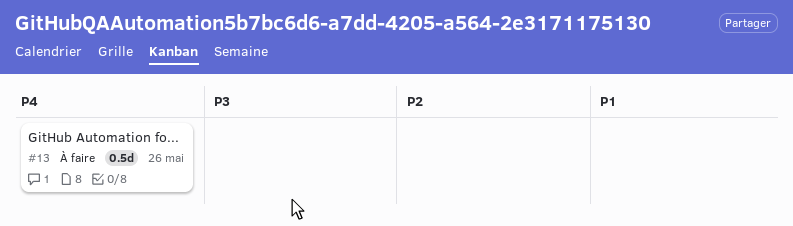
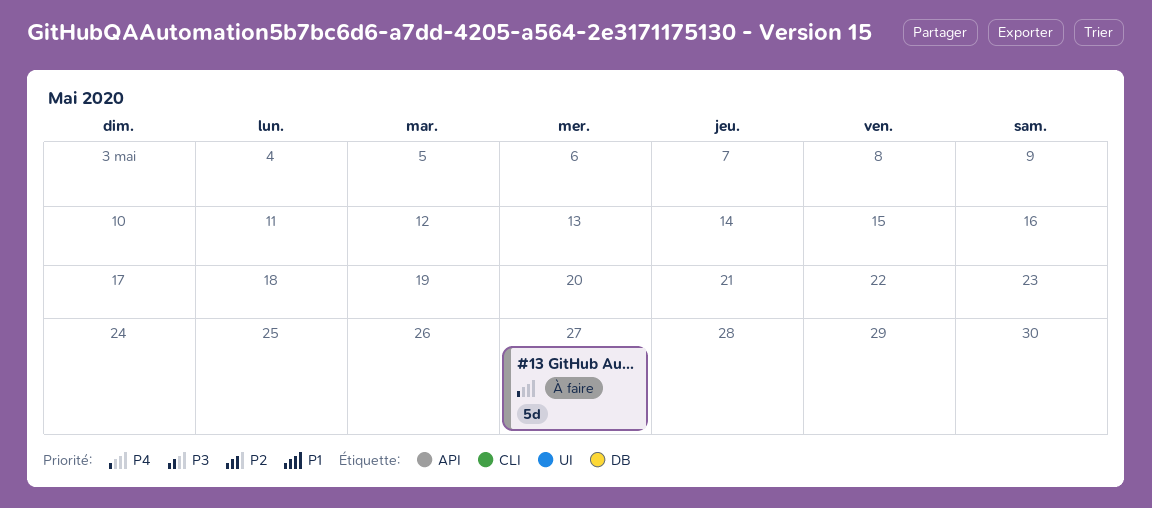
#13, estimate: 0.5d -> 5d
#13, due: May 26 -> May 27

